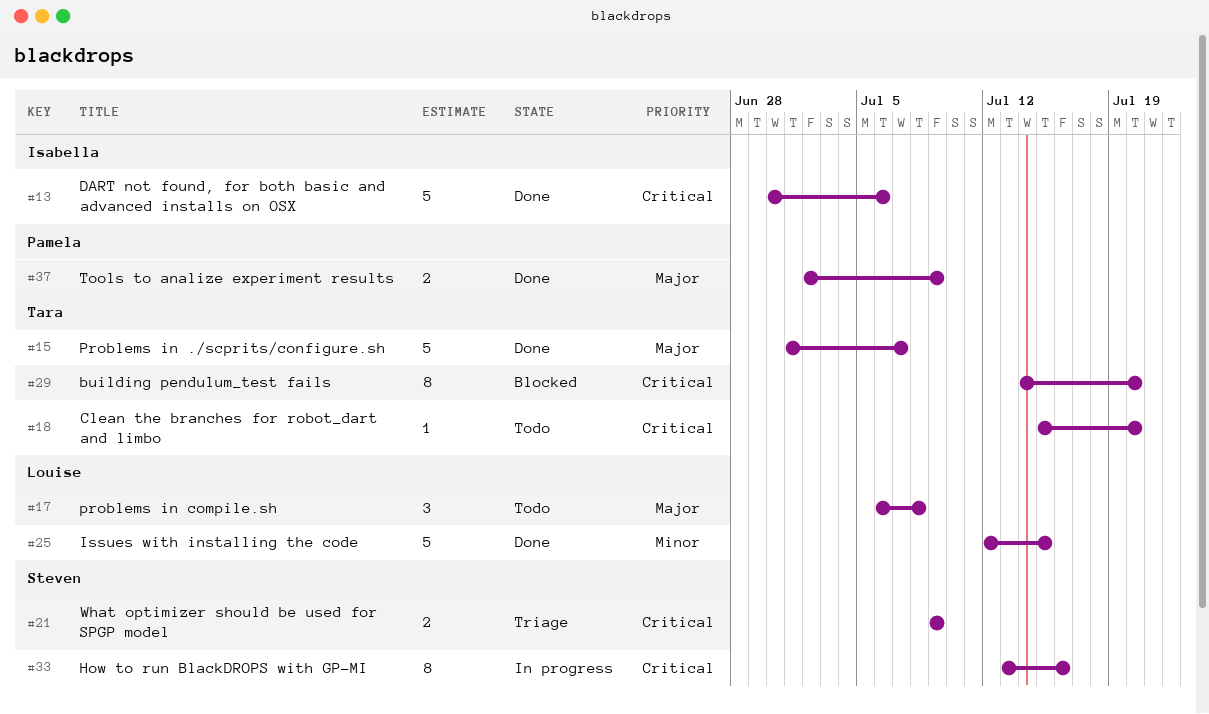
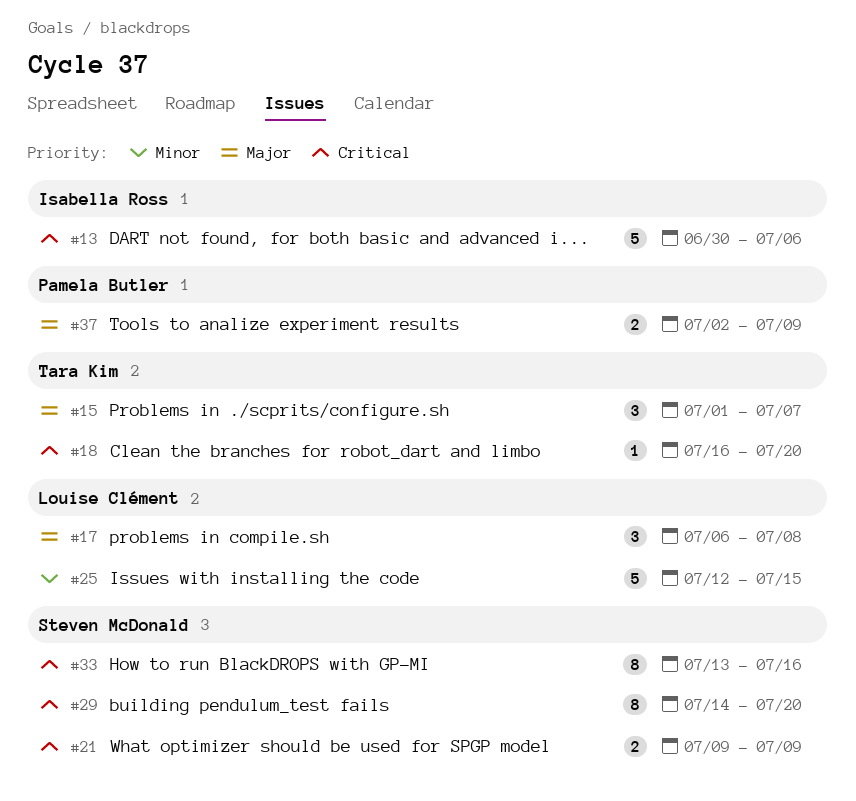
#15, estimate: 5 -> 3
#18, start: Jul 15 -> Jul 16
#29, owner: Tara Kim -> Steven McDonald

